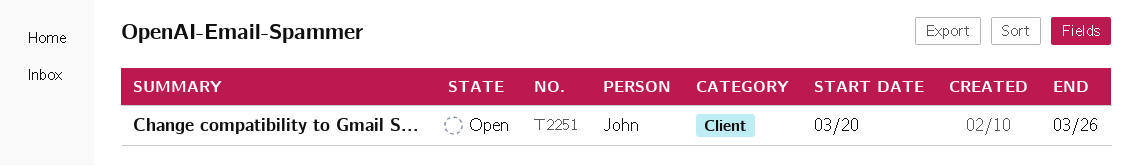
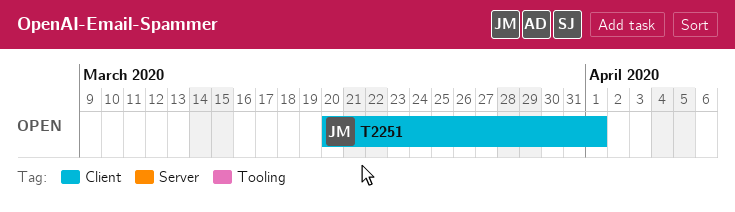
T2251, due: Mar 26 -> Apr 1

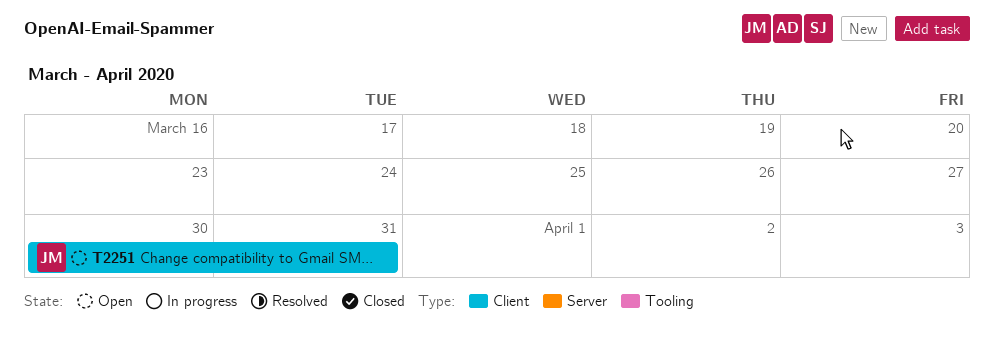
T2251, start: Mar 20 -> Mar 30
T2251, due: Apr 1 -> Mar 31

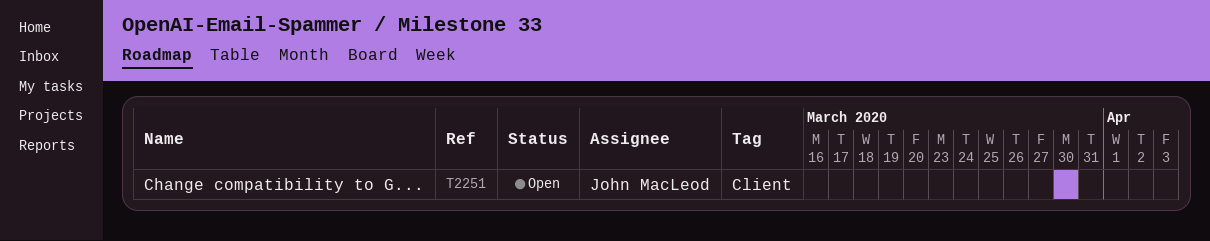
T2251, due: Mar 31 -> Mar 30

